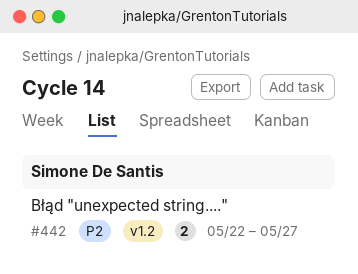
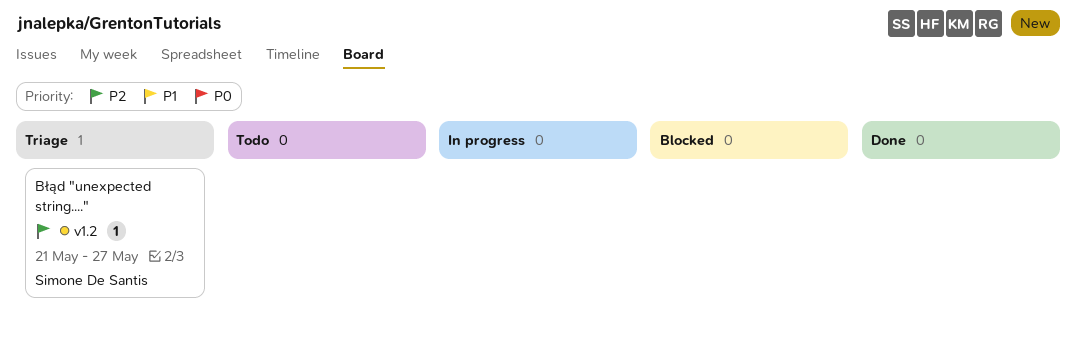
Błąd "unexpected string....", estimate: 2 -> 1
Błąd "unexpected string....", start: May 22 -> May 21

